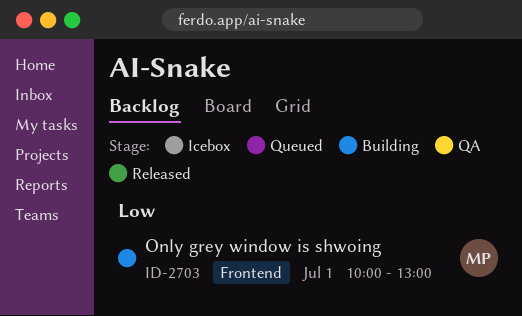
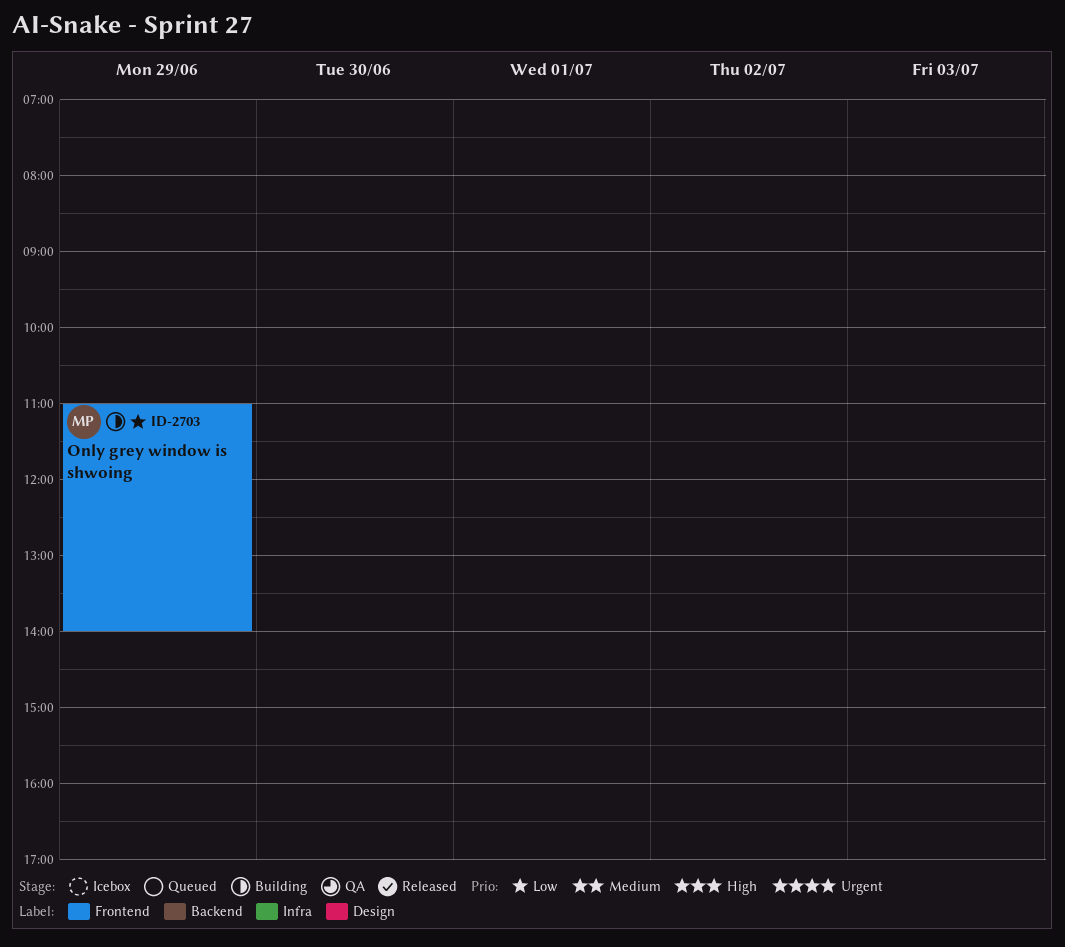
ID-2703, day: Jul 1 -> Jun 29
ID-2703, begins: 10:00 -> 11:00
ID-2703, ends: 13:00 -> 14:00

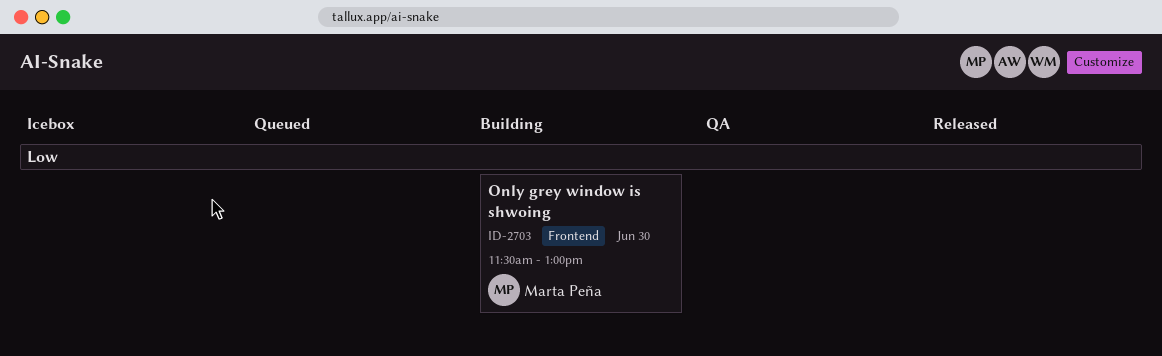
ID-2703, day: Jun 29 -> Jun 30
ID-2703, begins: 11:00 -> 11:30
ID-2703, ends: 14:00 -> 13:00

